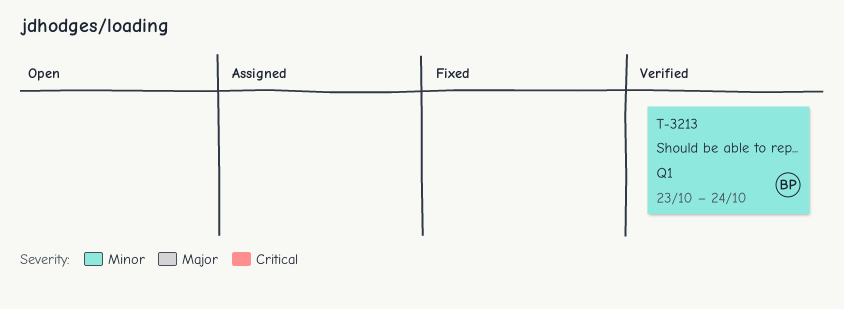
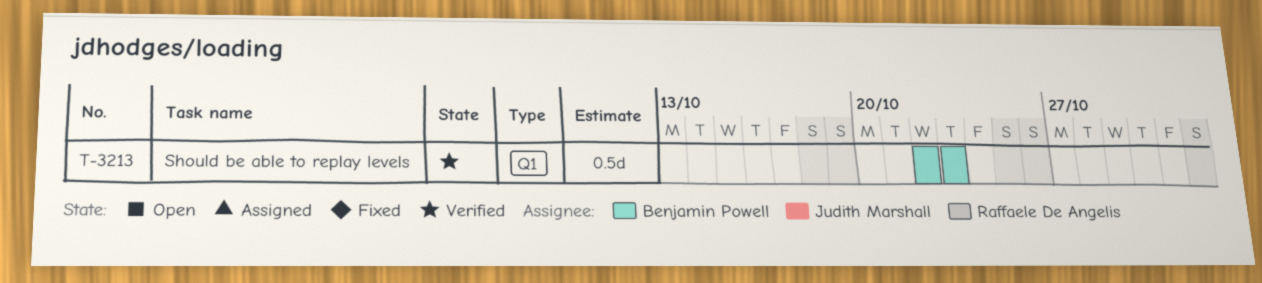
T-3213, start: Oct 23 -> Oct 22
T-3213, due: Oct 24 -> Oct 23

